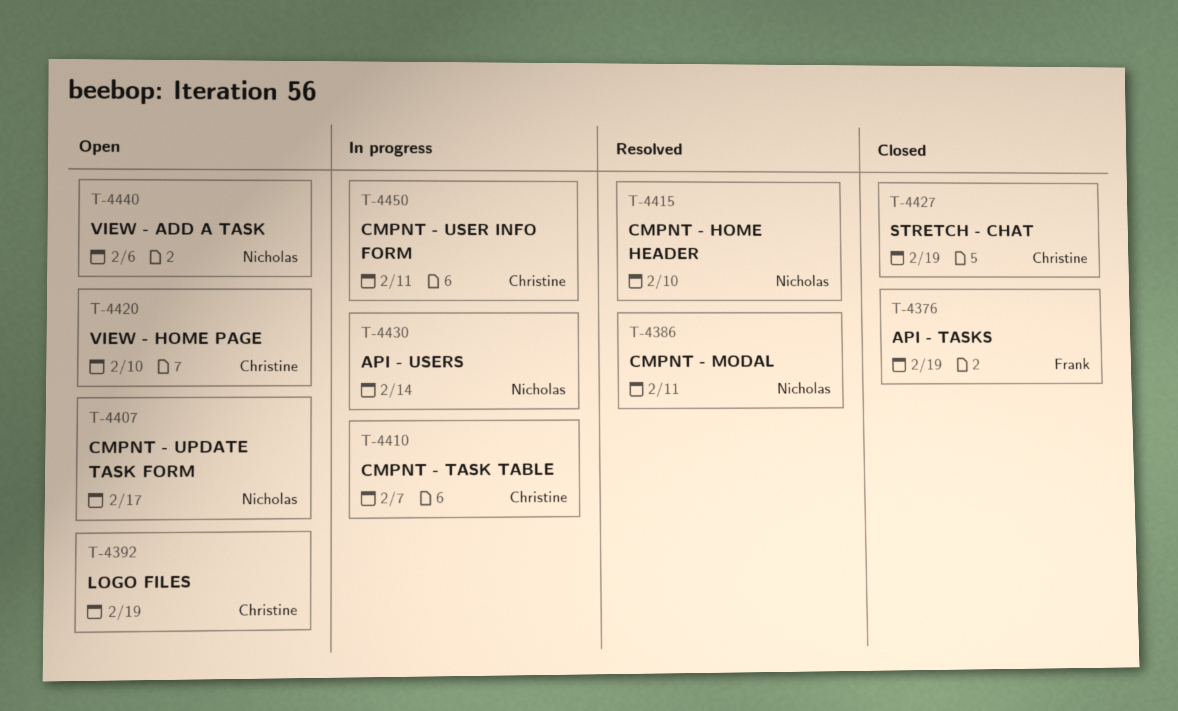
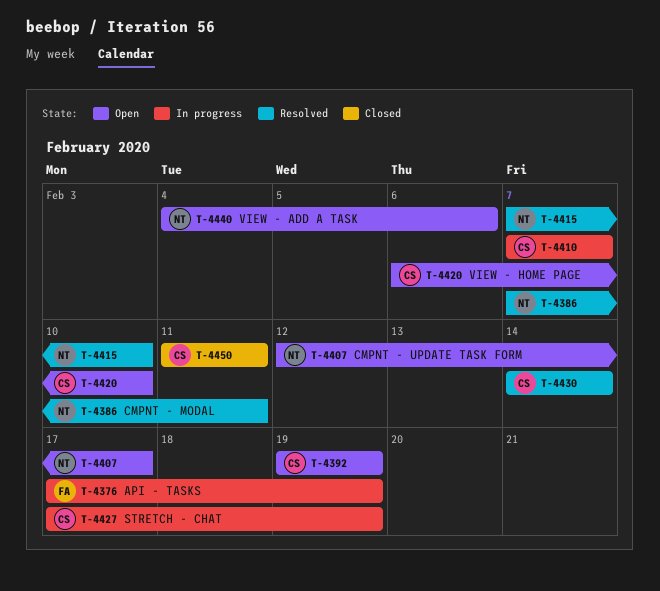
T-4376, status: Closed -> In progress
T-4427, status: Closed -> In progress
T-4430, status: In progress -> Resolved
T-4430, owner: Nicholas -> Christine
T-4450, status: In progress -> Closed

